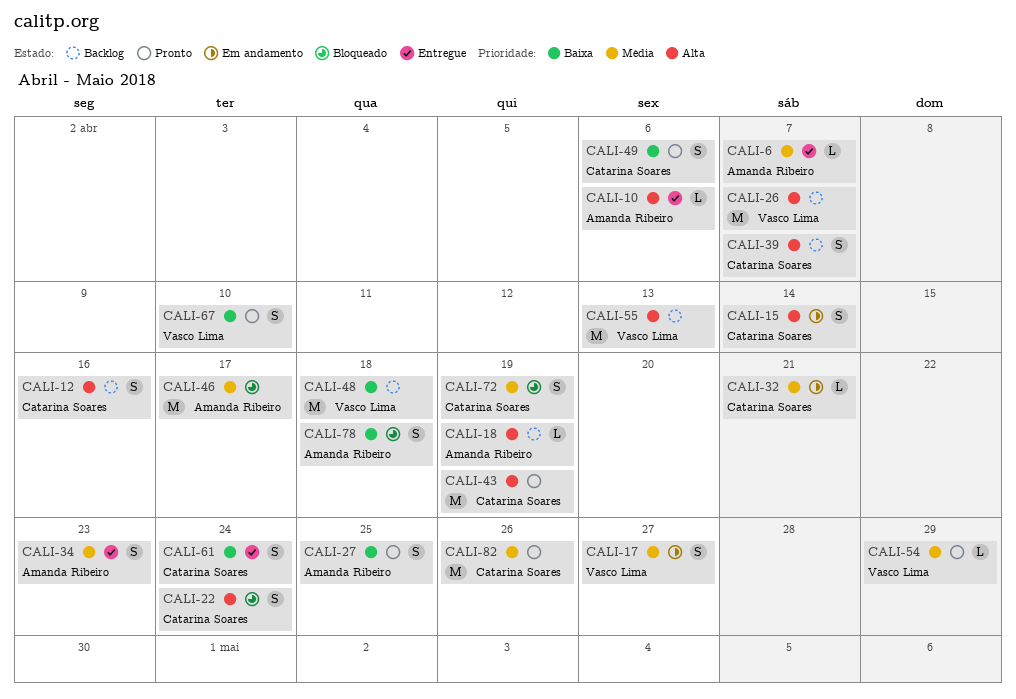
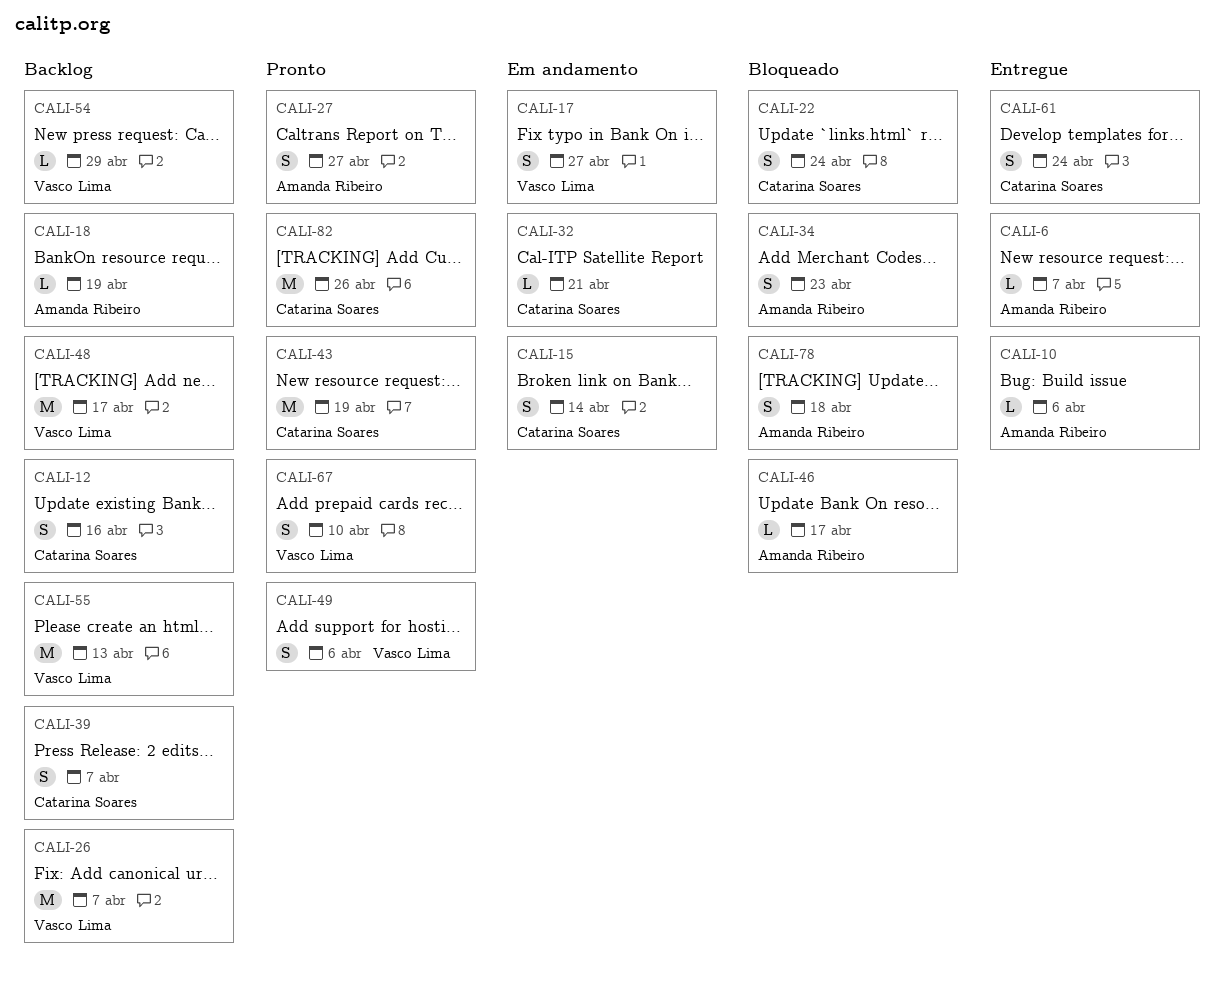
CALI-27, due: Apr 25 -> Apr 27
CALI-34, status: Entregue -> Bloqueado
CALI-46, estimate: M -> L
CALI-48, due: Apr 18 -> Apr 17
CALI-49, owner: Catarina Soares -> Vasco Lima
CALI-54, status: Pronto -> Backlog
CALI-72: present -> none

